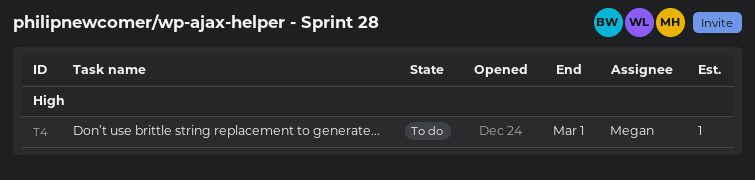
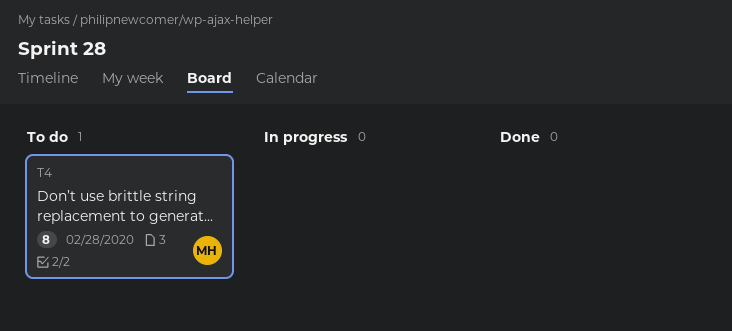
T4, estimate: 1 -> 8
T4, due: Mar 1 -> Feb 28

